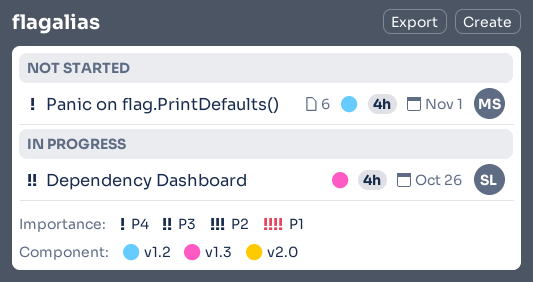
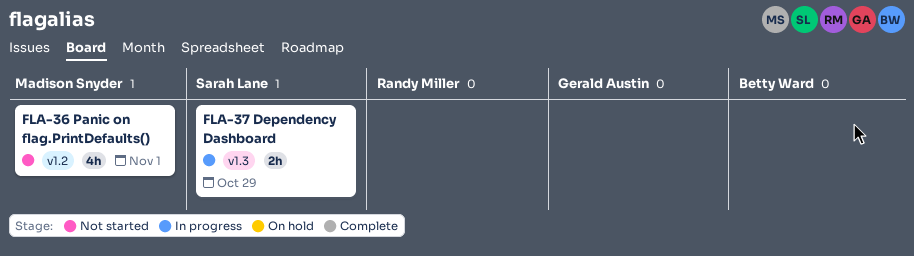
Dependency Dashboard, estimate: 4h -> 2h
Dependency Dashboard, due: Oct 26 -> Oct 29

